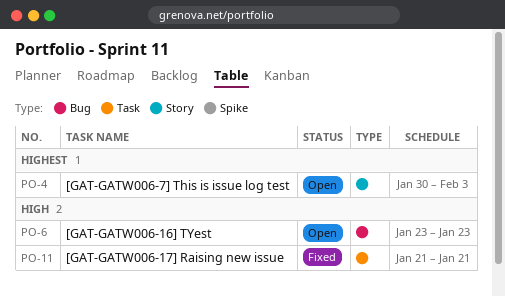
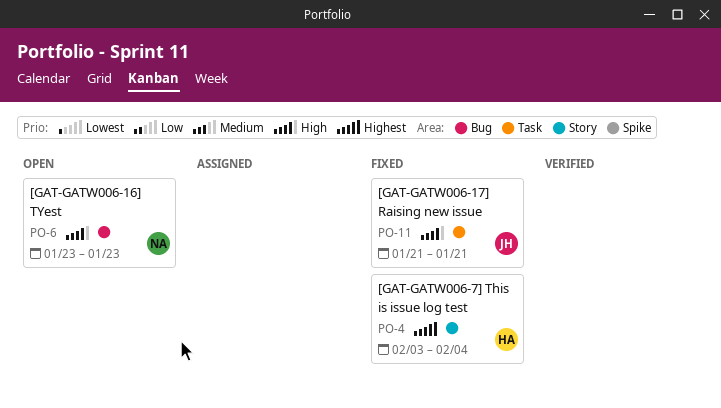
PO-4, status: Open -> Fixed
PO-4, start: Jan 30 -> Feb 3
PO-4, due: Feb 3 -> Feb 4

